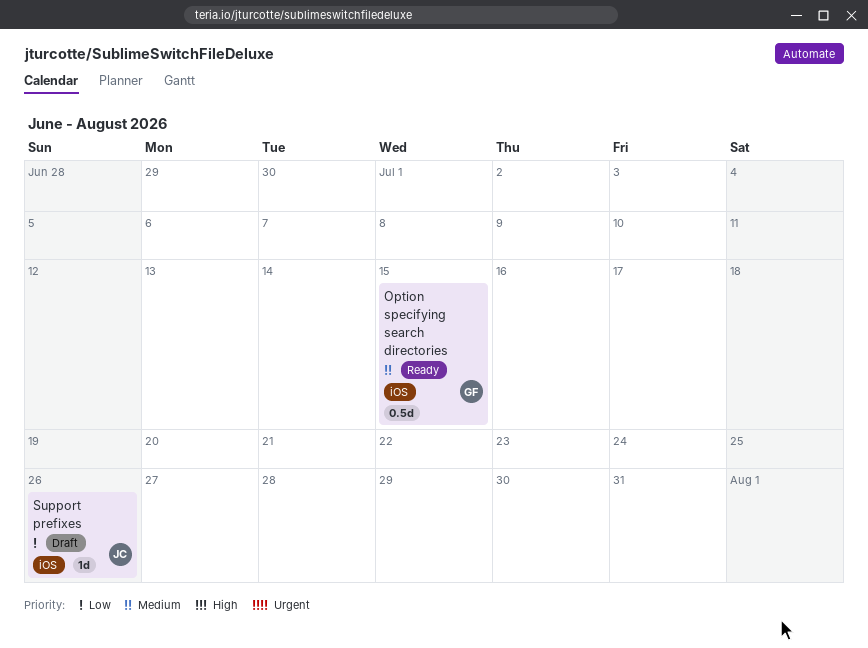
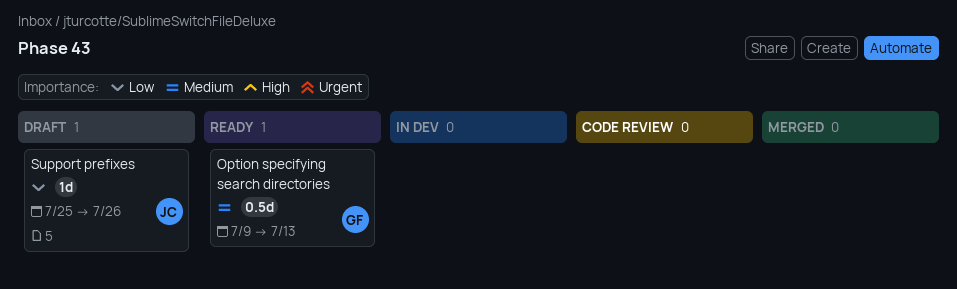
Option specifying search directories, due: Jul 15 -> Jul 13

